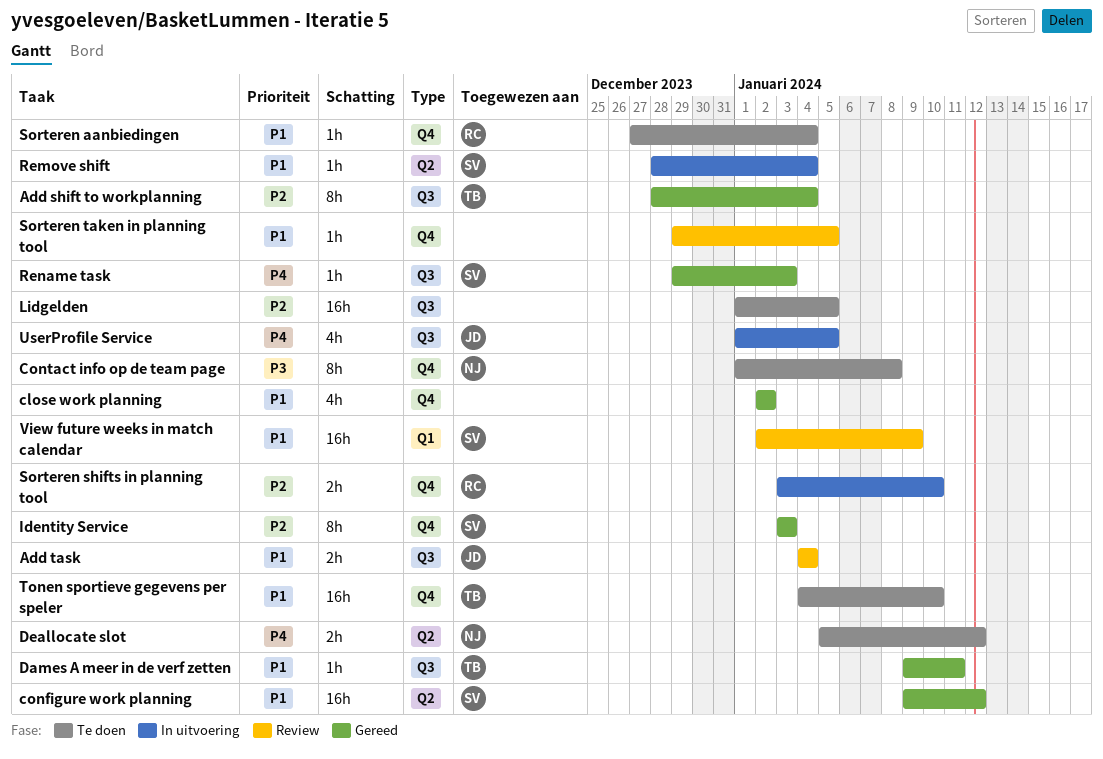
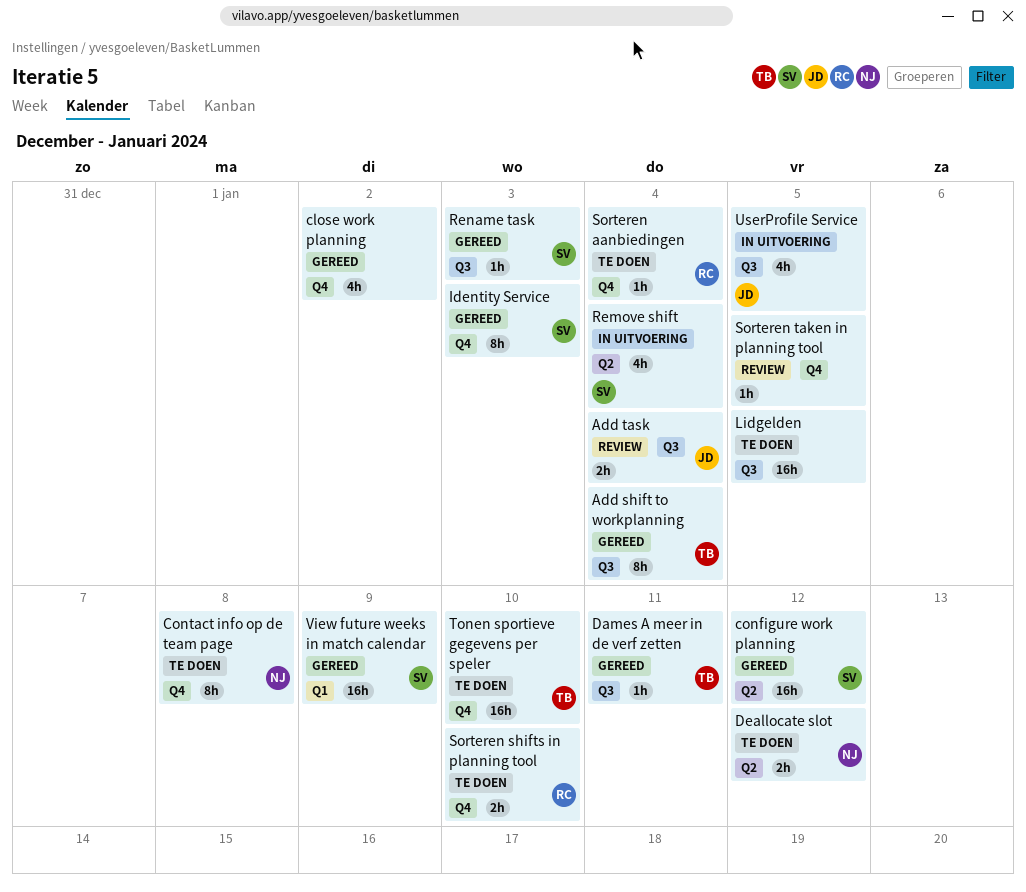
Remove shift, estimate: 1h -> 4h
Sorteren shifts in planning tool, status: In uitvoering -> Te doen
View future weeks in match calendar, status: Review -> Gereed

